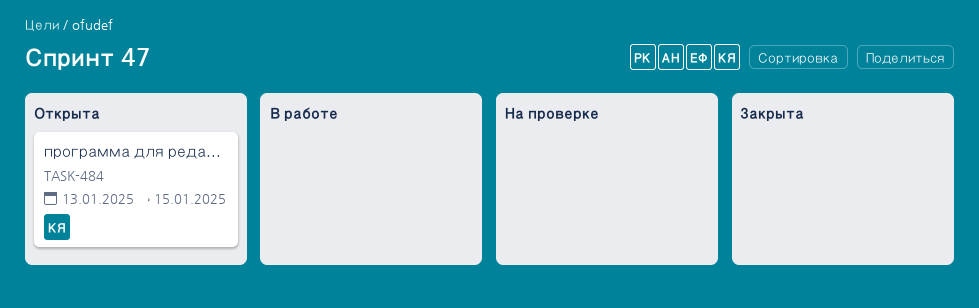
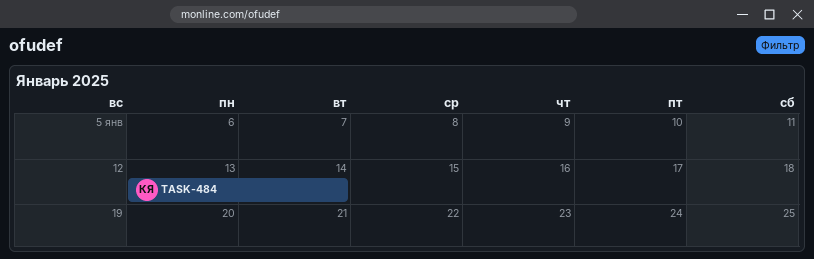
TASK-484, due: Jan 15 -> Jan 14

